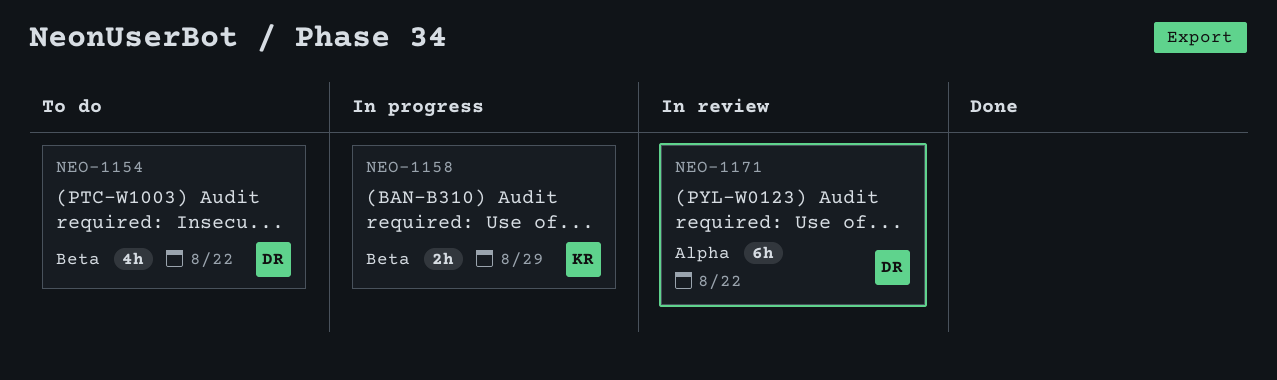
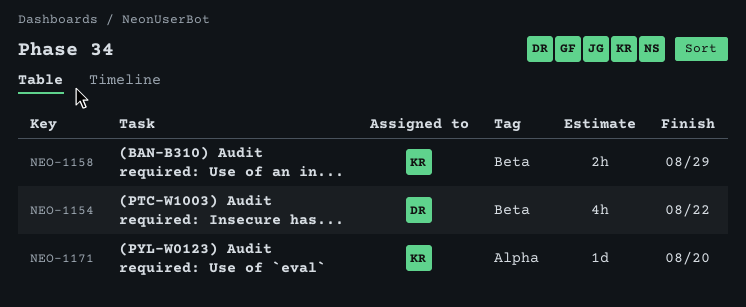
NEO-1171, owner: DR -> KR
NEO-1171, estimate: 6h -> 1d
NEO-1171, due: Aug 22 -> Aug 20

